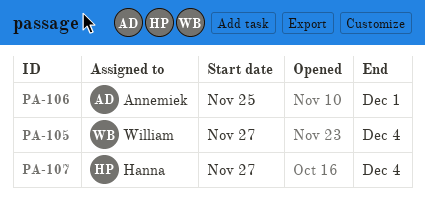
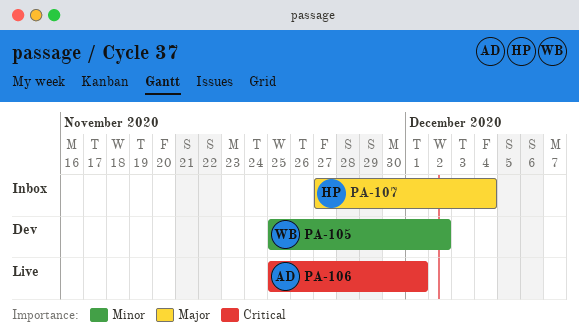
PA-105, start: Nov 27 -> Nov 25
PA-105, due: Dec 4 -> Dec 2

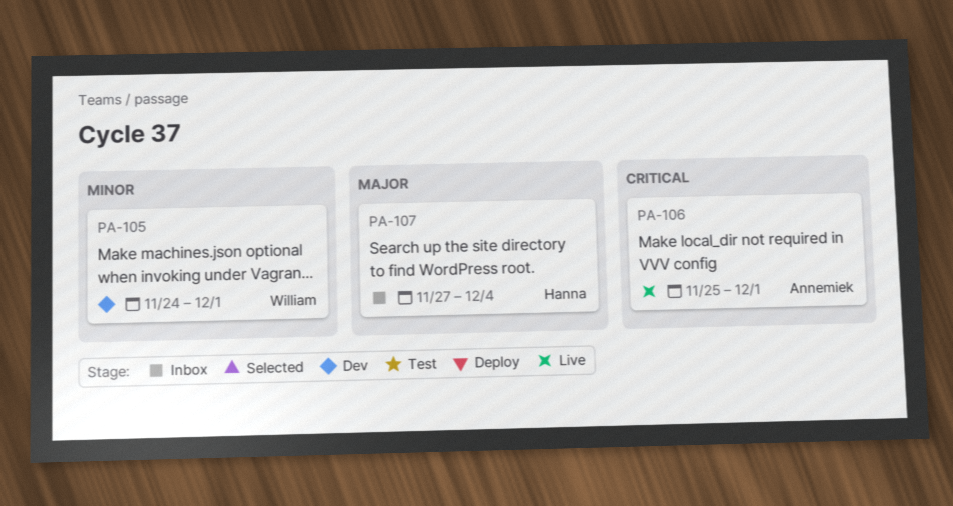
PA-105, start: Nov 25 -> Nov 24
PA-105, due: Dec 2 -> Dec 1

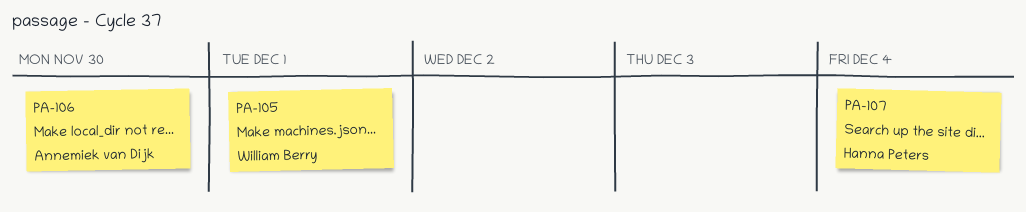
PA-106, due: Dec 1 -> Nov 30

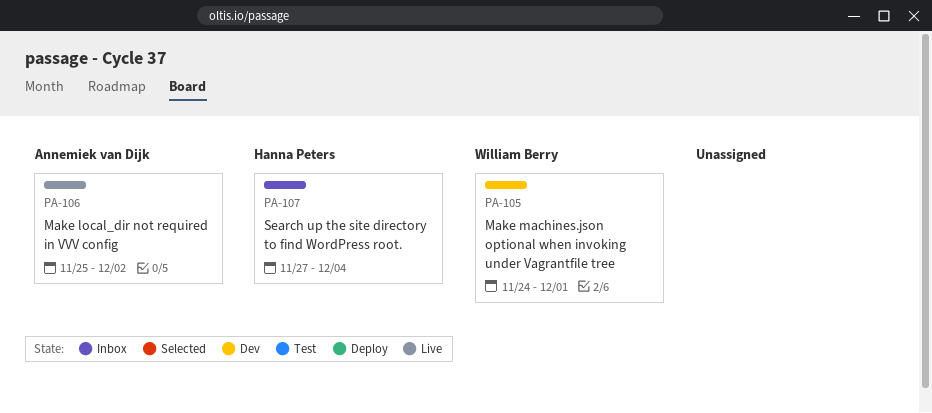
PA-106, due: Nov 30 -> Dec 2

